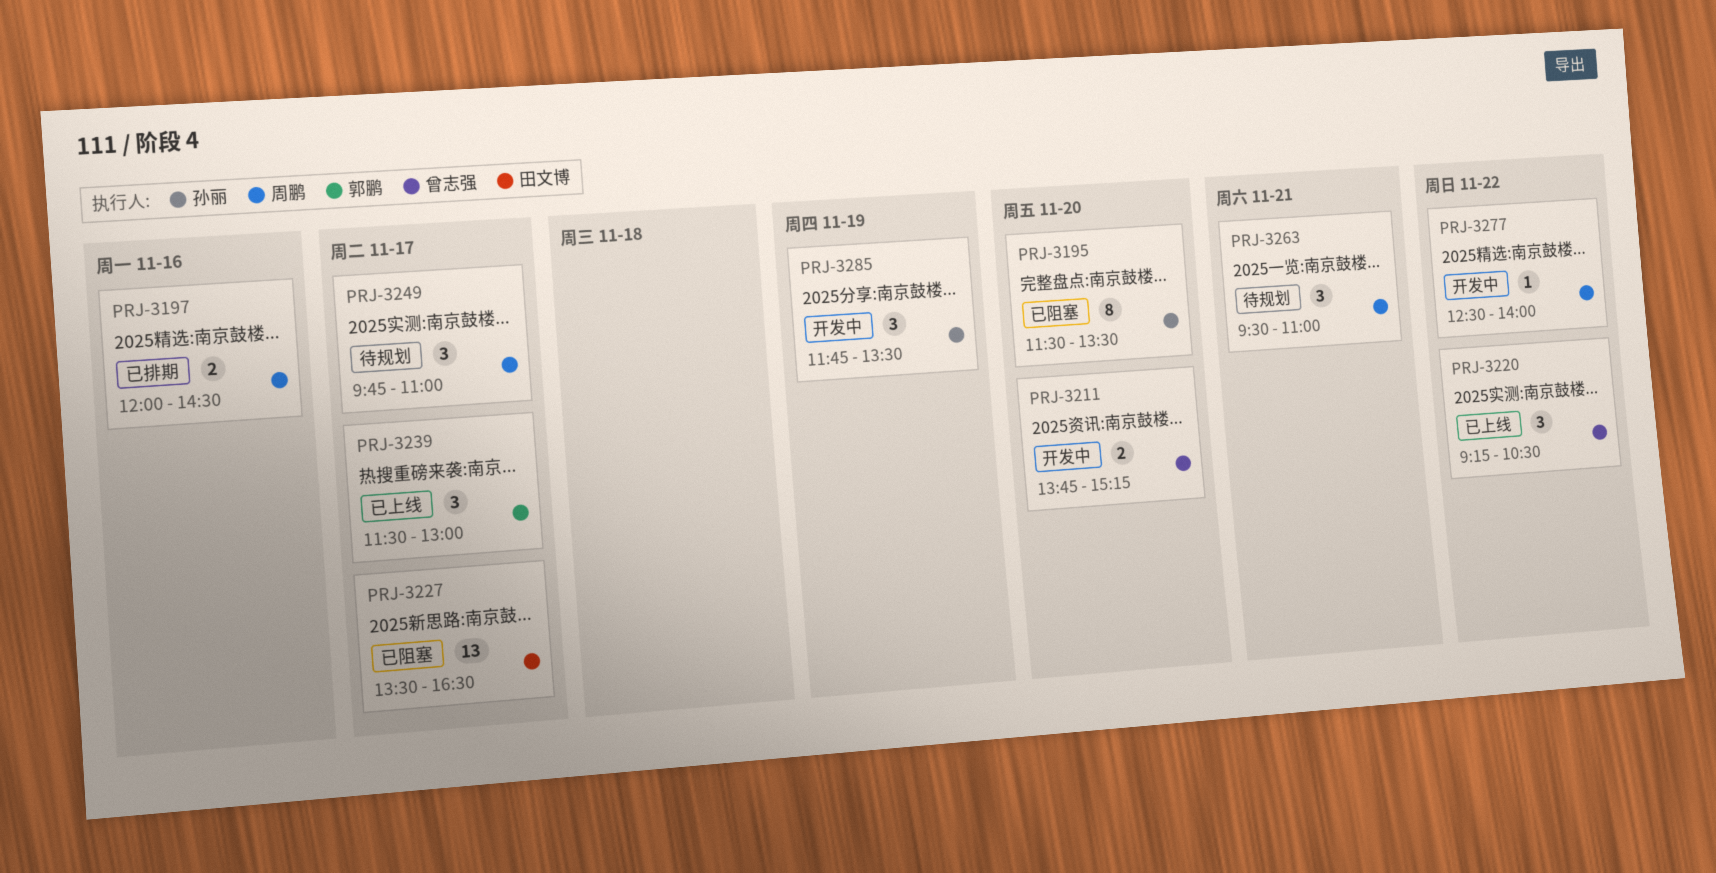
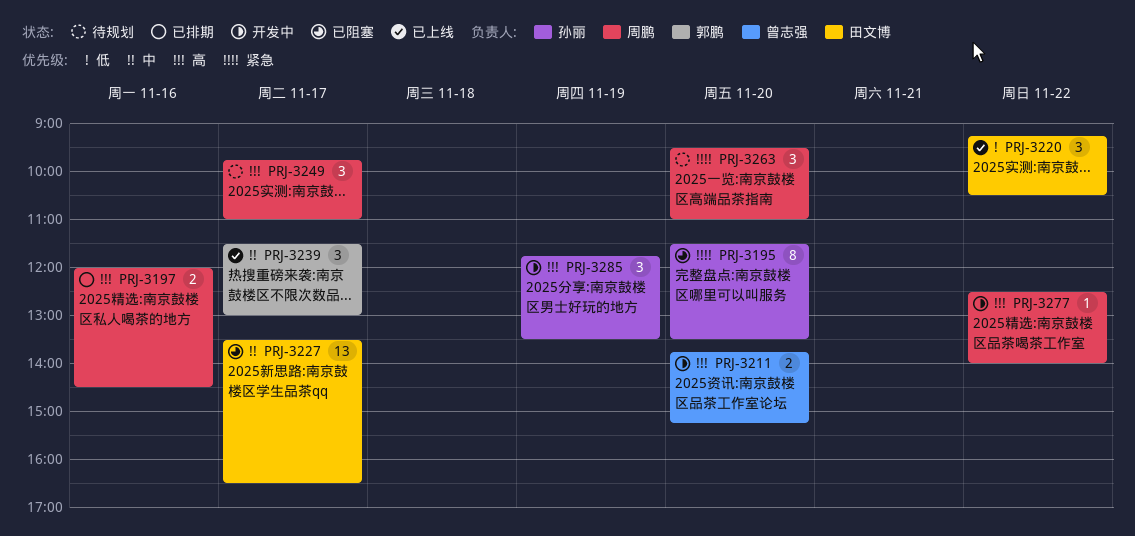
PRJ-3220, owner: 曾志强 -> 田文博
PRJ-3263, day: Nov 21 -> Nov 20

